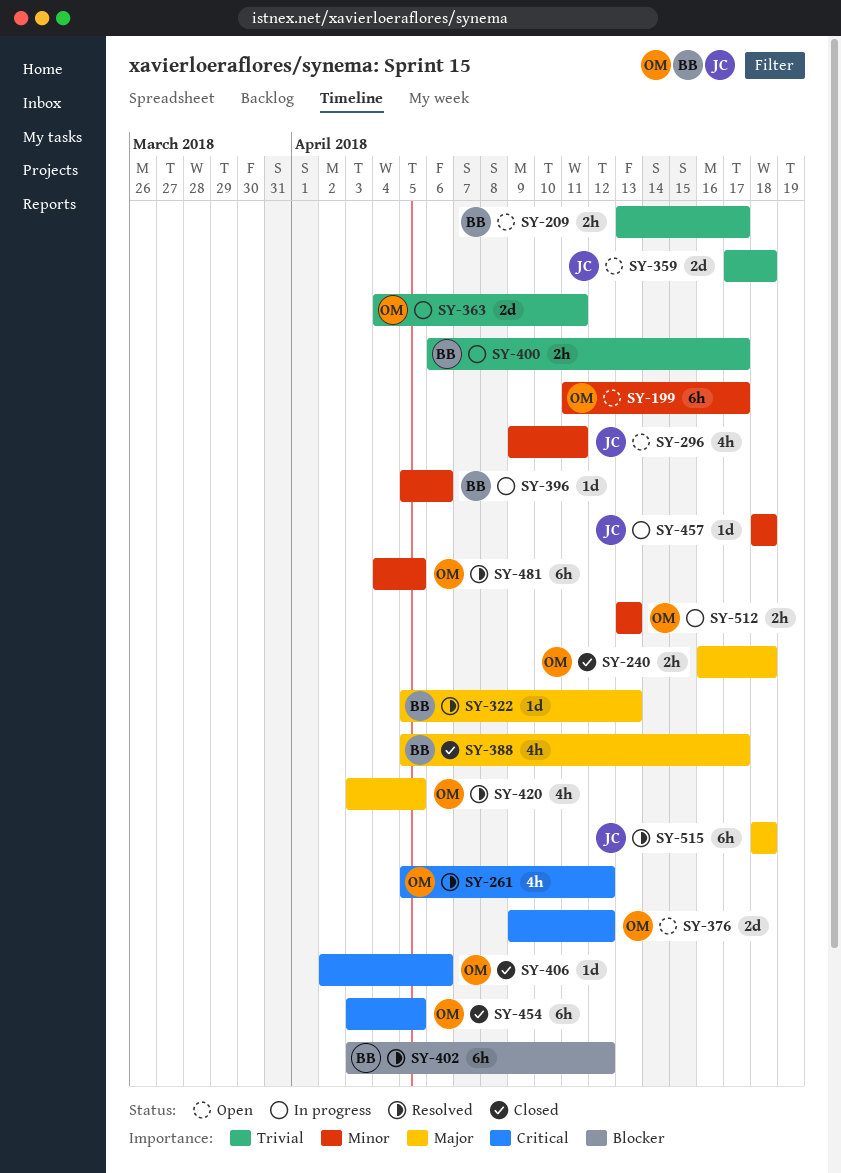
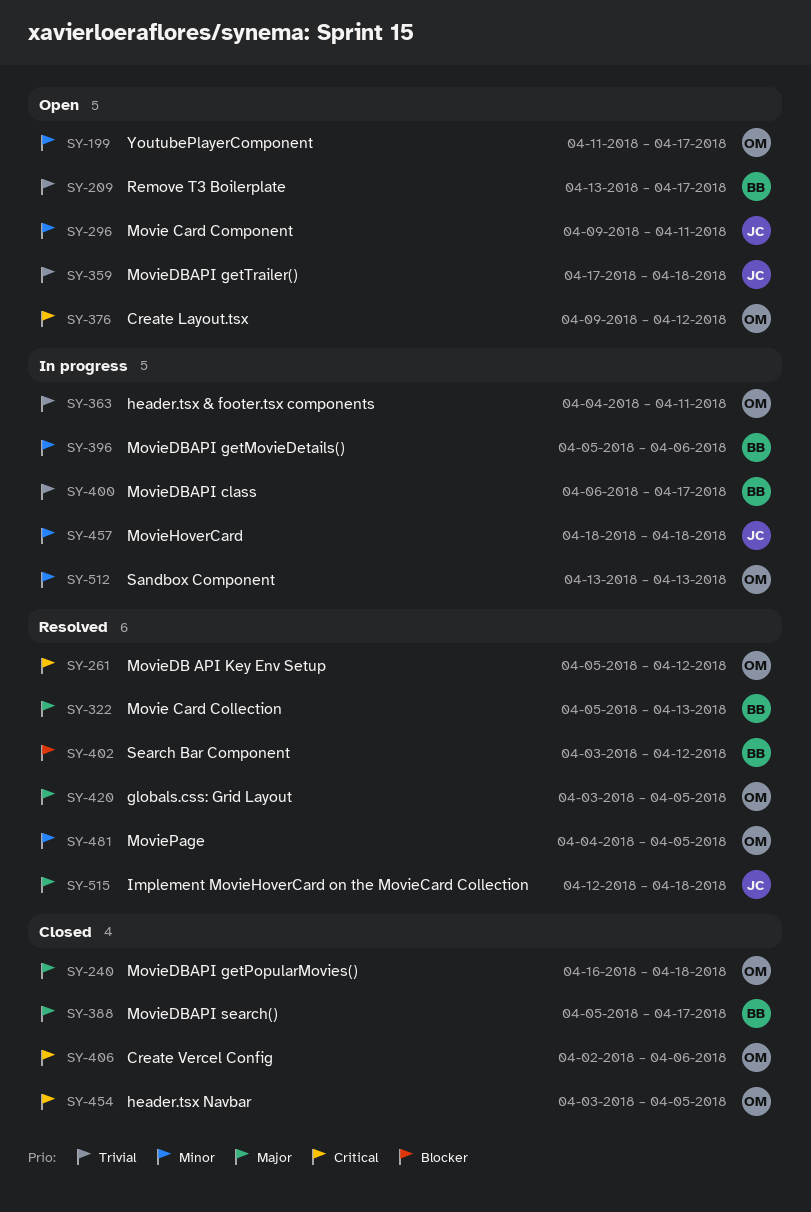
SY-515, start: Apr 18 -> Apr 12

